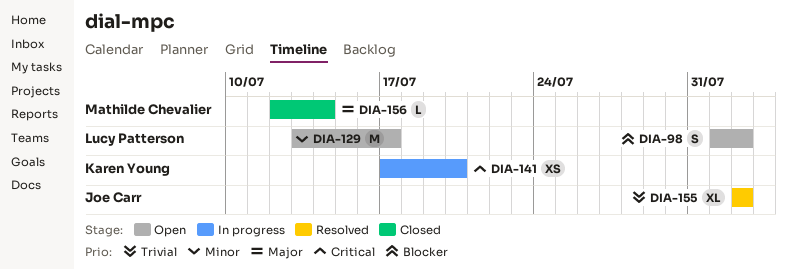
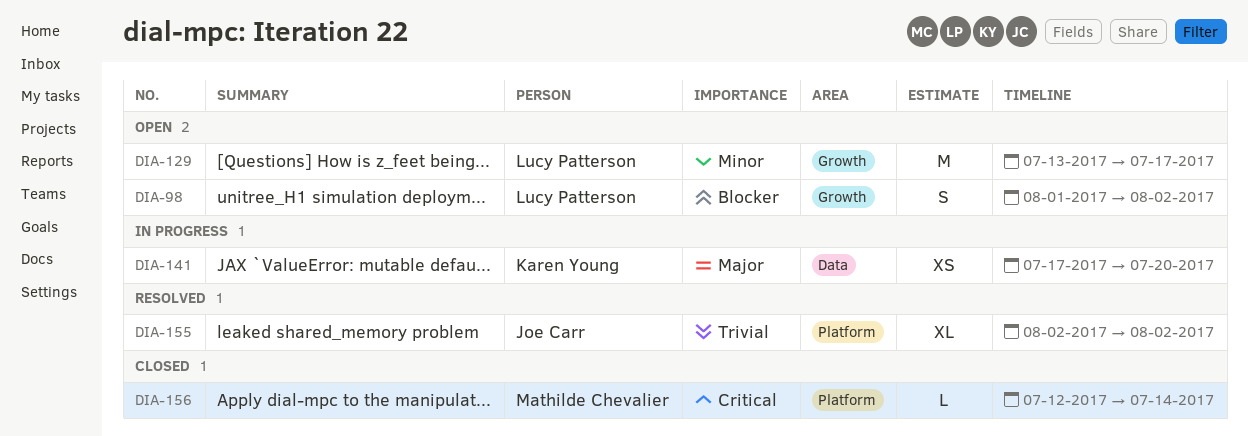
DIA-141, priority: Critical -> Major
DIA-156, priority: Major -> Critical

